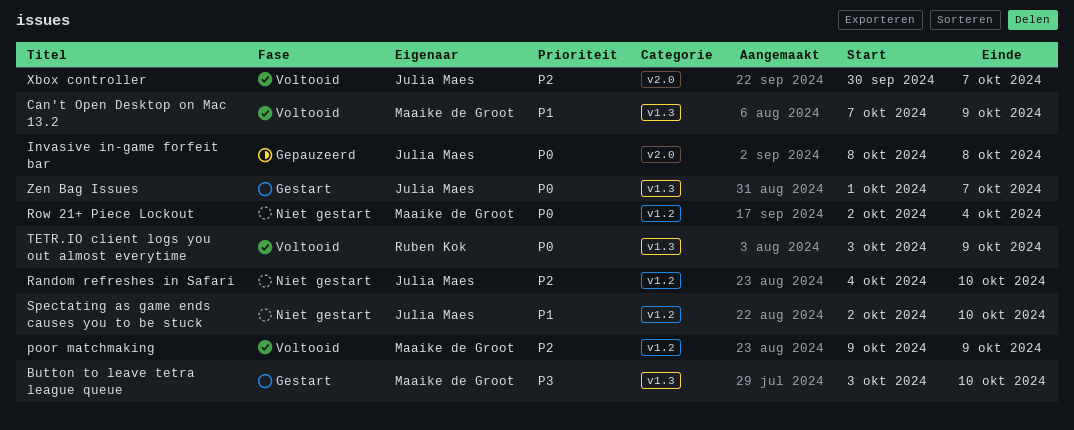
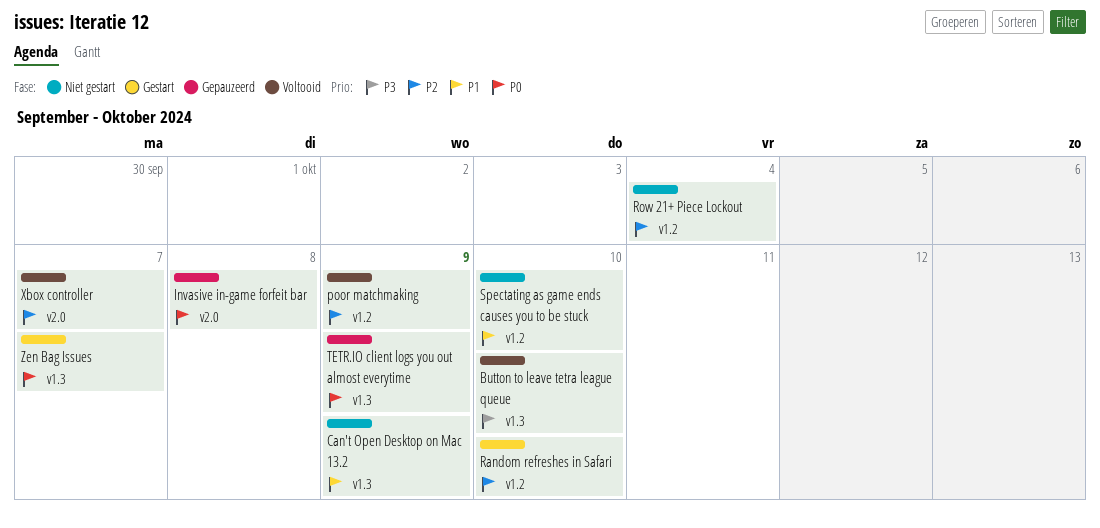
Button to leave tetra league queue, status: Gestart -> Voltooid
Can't Open Desktop on Mac 13.2, status: Voltooid -> Niet gestart
Random refreshes in Safari, status: Niet gestart -> Gestart
Row 21+ Piece Lockout, priority: P0 -> P2
TETR.IO client logs you out almost everytime, status: Voltooid -> Gepauzeerd

